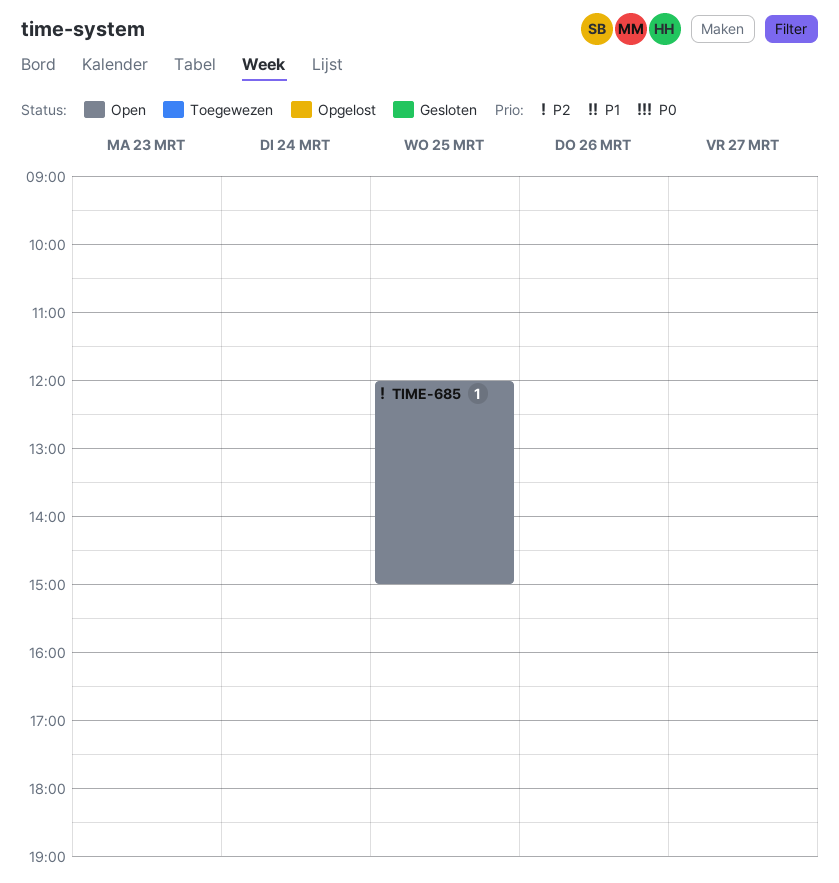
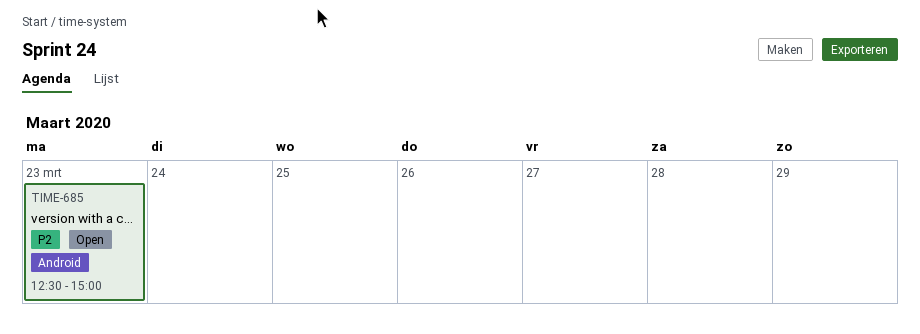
TIME-685, day: Mar 25 -> Mar 23
TIME-685, begins: 12:00 -> 12:30

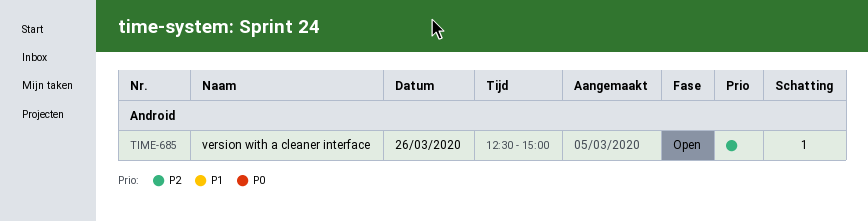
TIME-685, day: Mar 23 -> Mar 26

